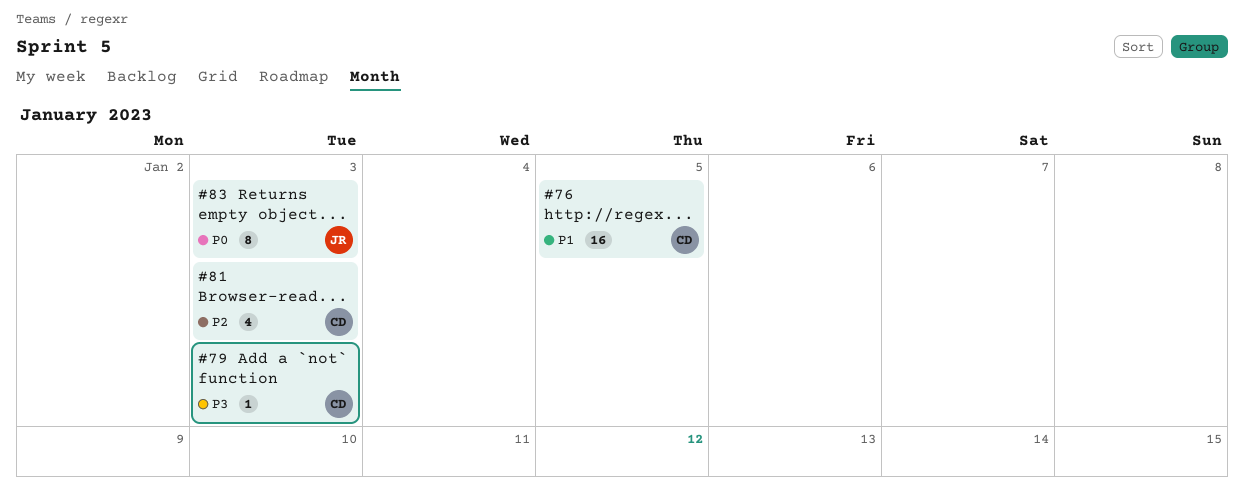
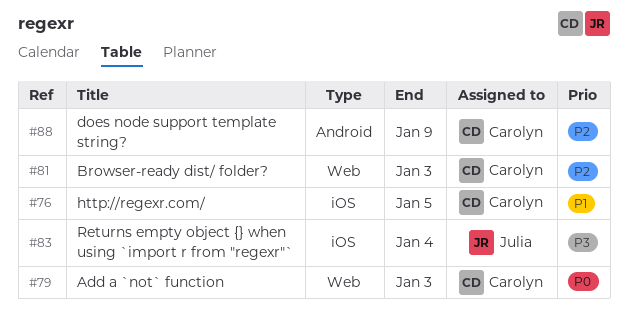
#79, priority: P3 -> P0
#83, priority: P0 -> P3
#83, due: Jan 3 -> Jan 4
#88: none -> present

